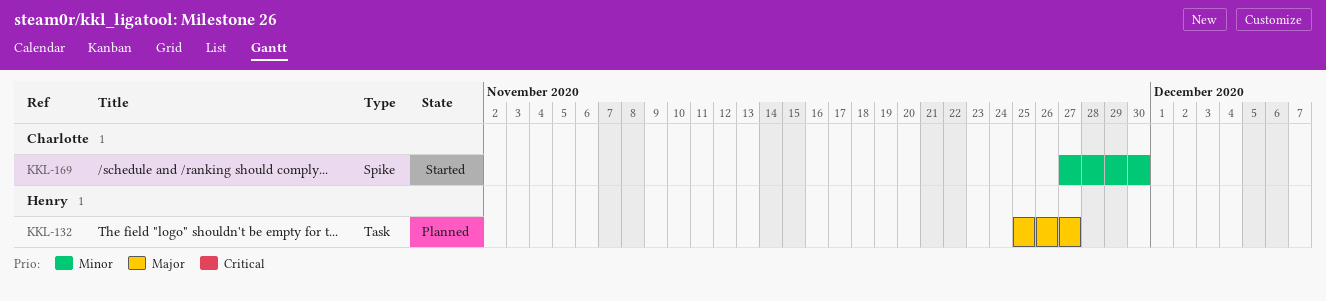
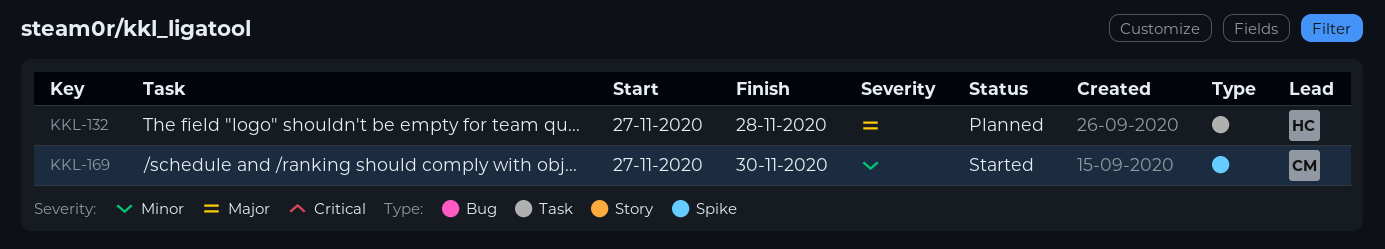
KKL-132, start: Nov 25 -> Nov 27
KKL-132, due: Nov 27 -> Nov 28

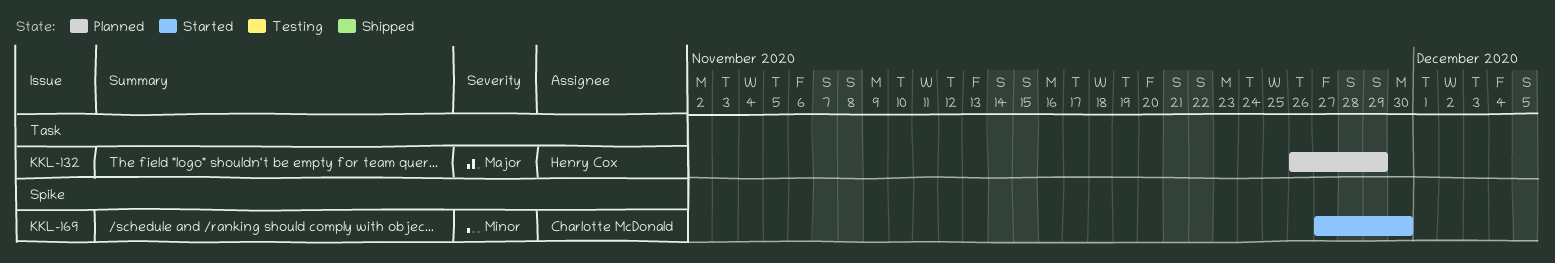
KKL-132, start: Nov 27 -> Nov 26
KKL-132, due: Nov 28 -> Nov 29

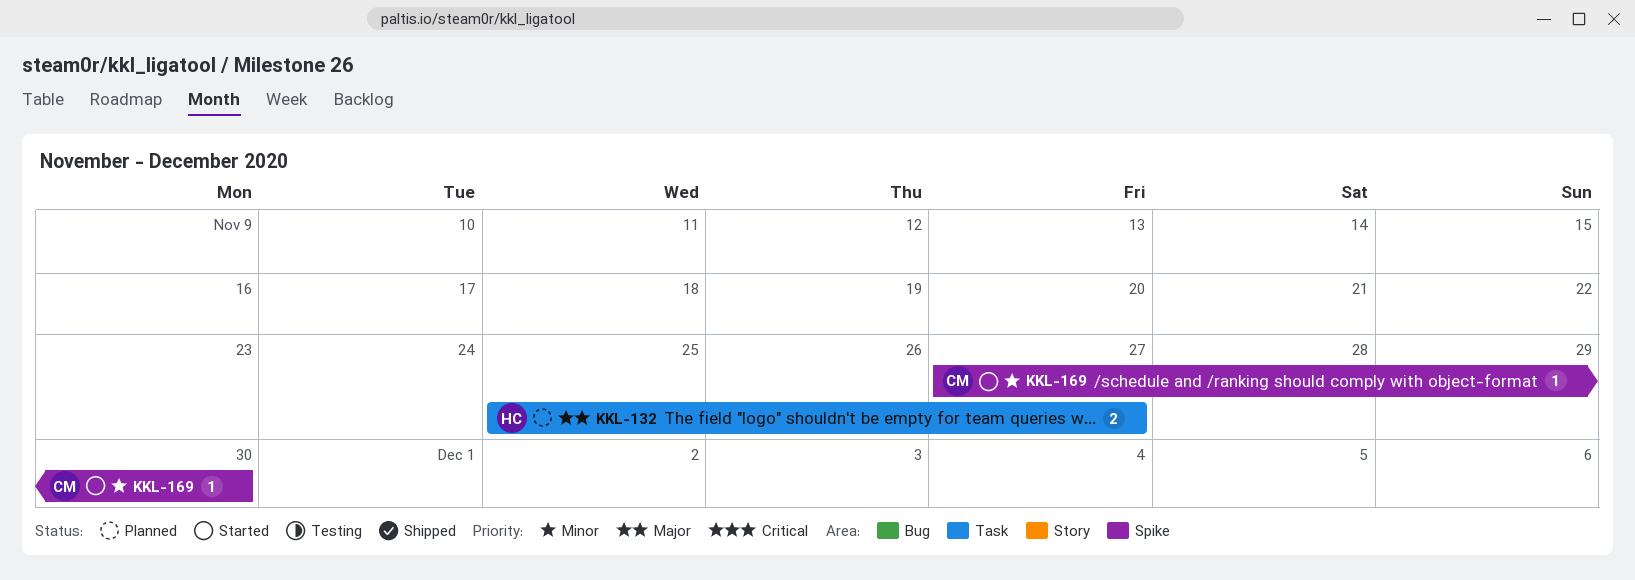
KKL-132, start: Nov 26 -> Nov 25
KKL-132, due: Nov 29 -> Nov 27

